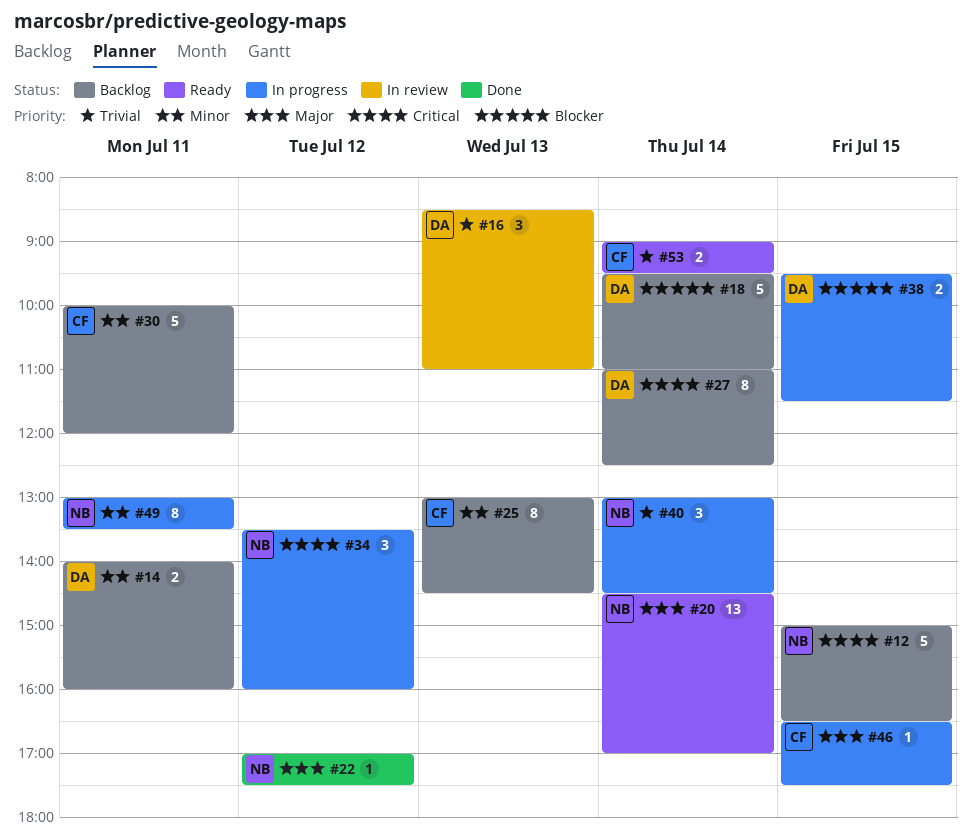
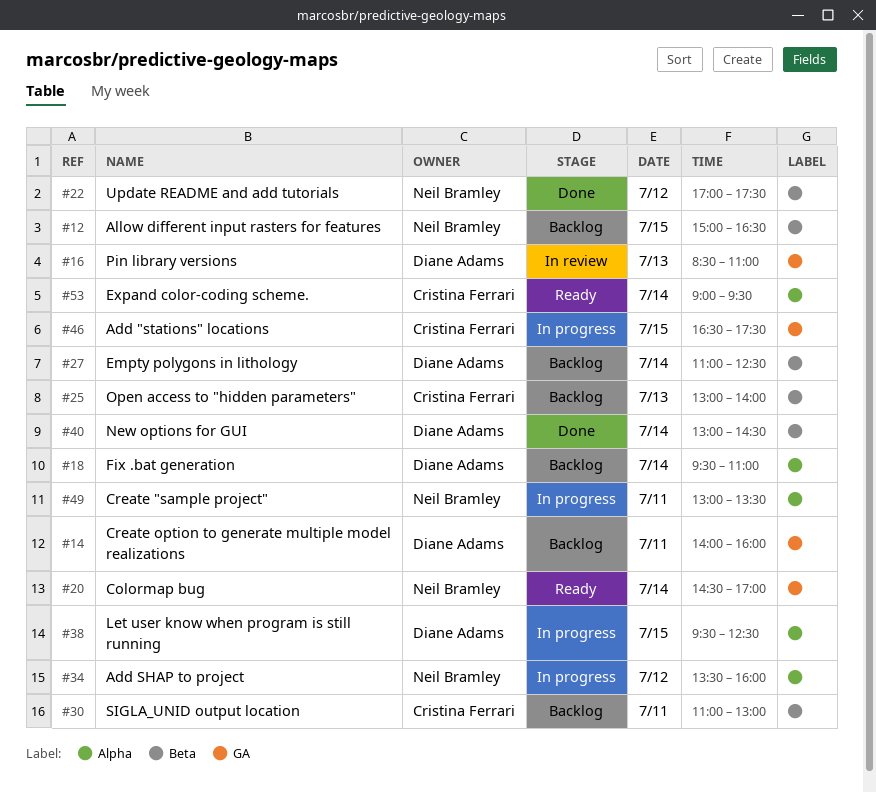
#25, ends: 14:30 -> 14:00
#30, begins: 10:00 -> 11:00
#30, ends: 12:00 -> 13:00
#38, ends: 11:30 -> 12:30
#40, status: In progress -> Done
#40, owner: Neil Bramley -> Diane Adams

